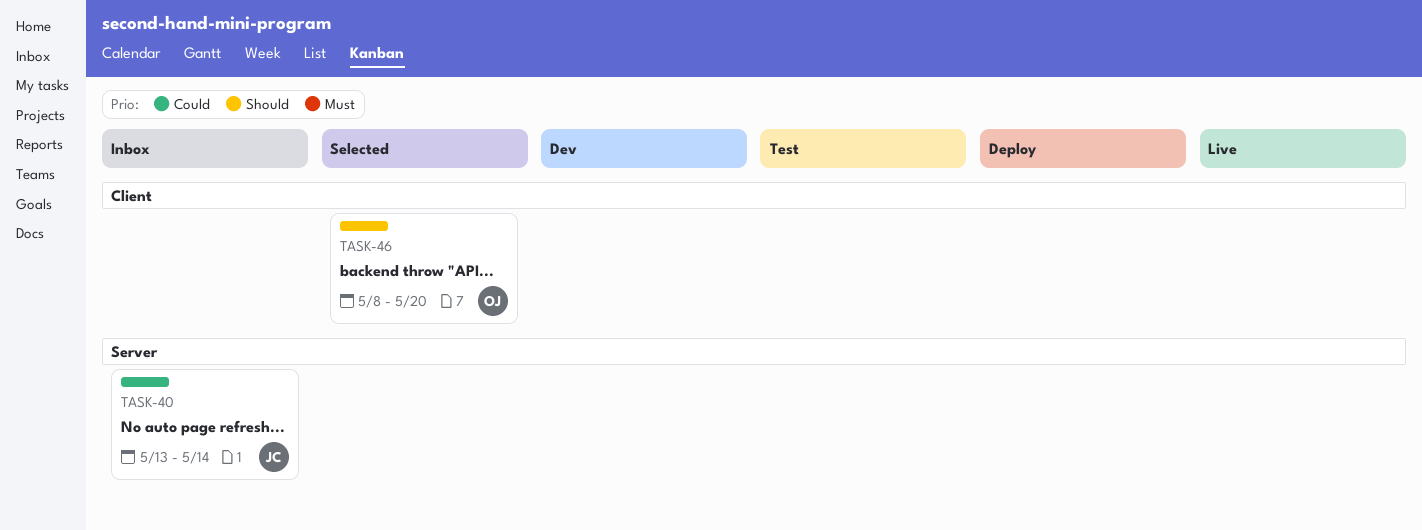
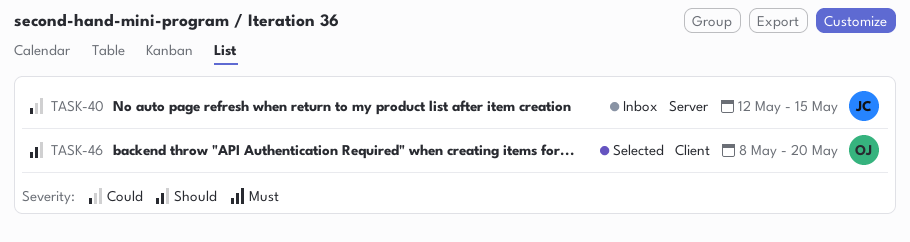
TASK-40, start: May 13 -> May 12
TASK-40, due: May 14 -> May 15

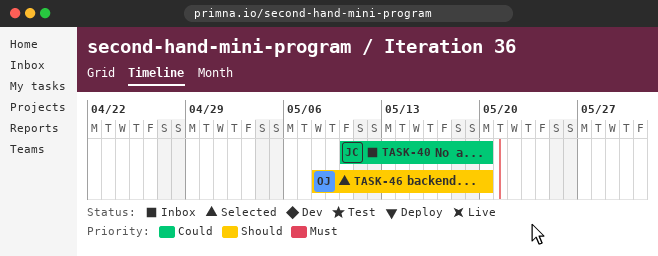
TASK-40, start: May 12 -> May 10
TASK-40, due: May 15 -> May 20

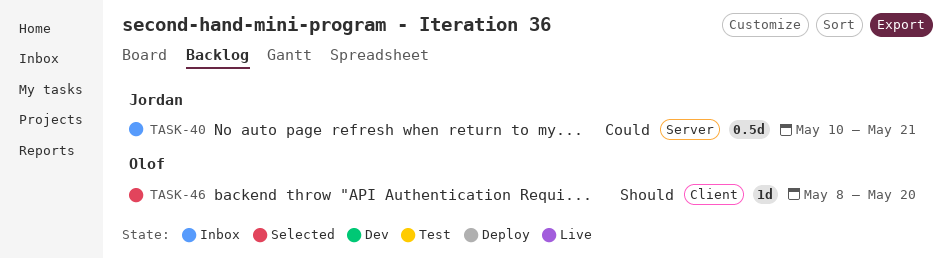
TASK-40, due: May 20 -> May 21

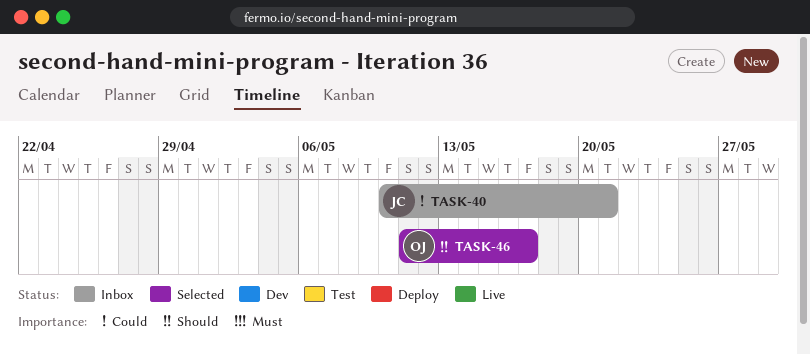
TASK-46, start: May 8 -> May 11
TASK-46, due: May 20 -> May 17

